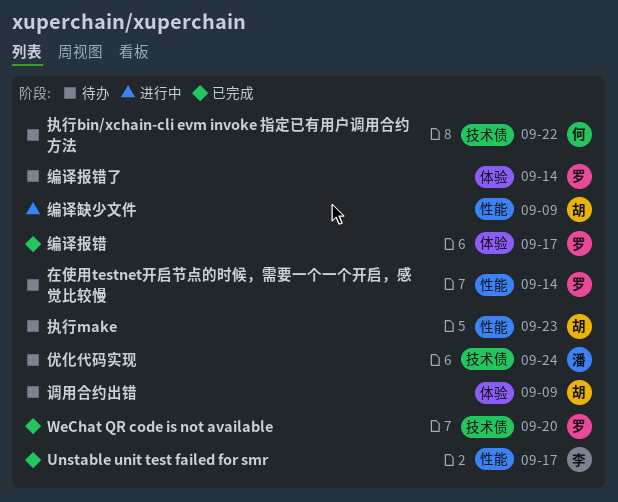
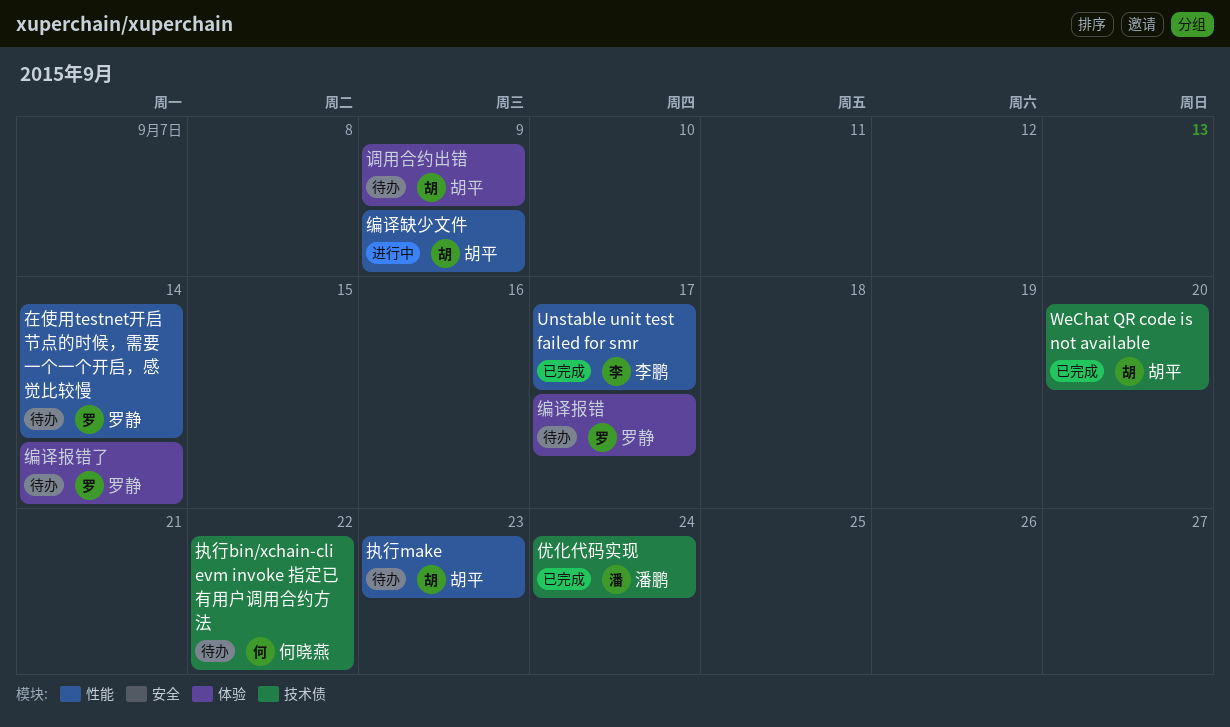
WeChat QR code is not available, owner: 罗静 -> 胡平
优化代码实现, status: 待办 -> 已完成
编译报错, status: 已完成 -> 待办

